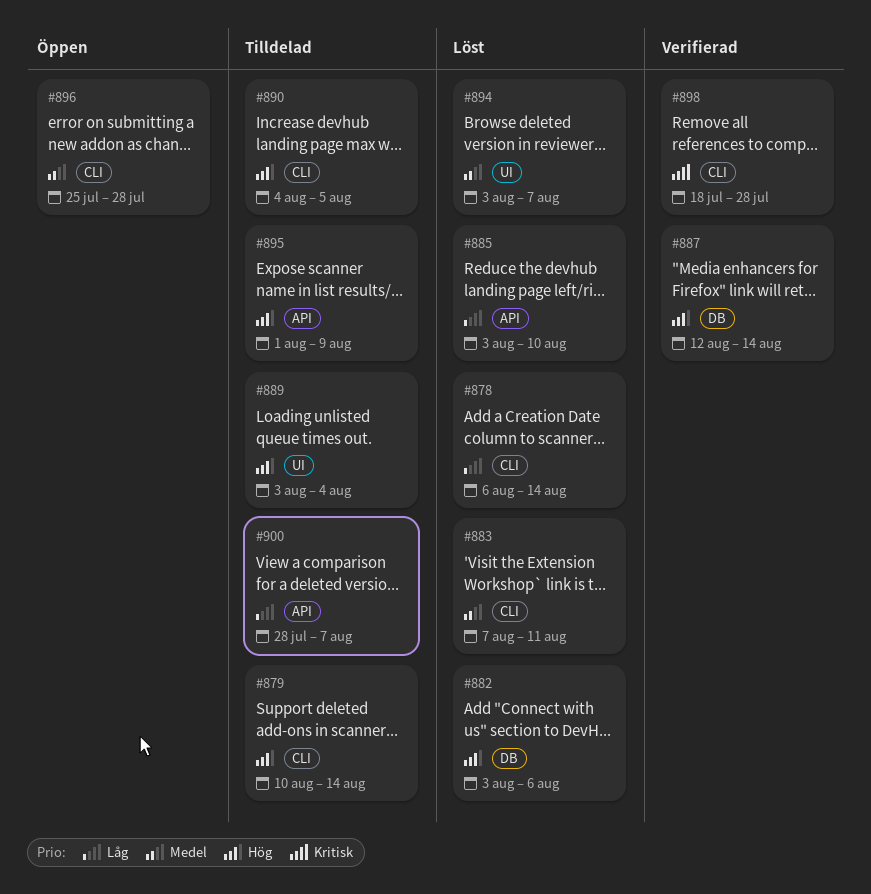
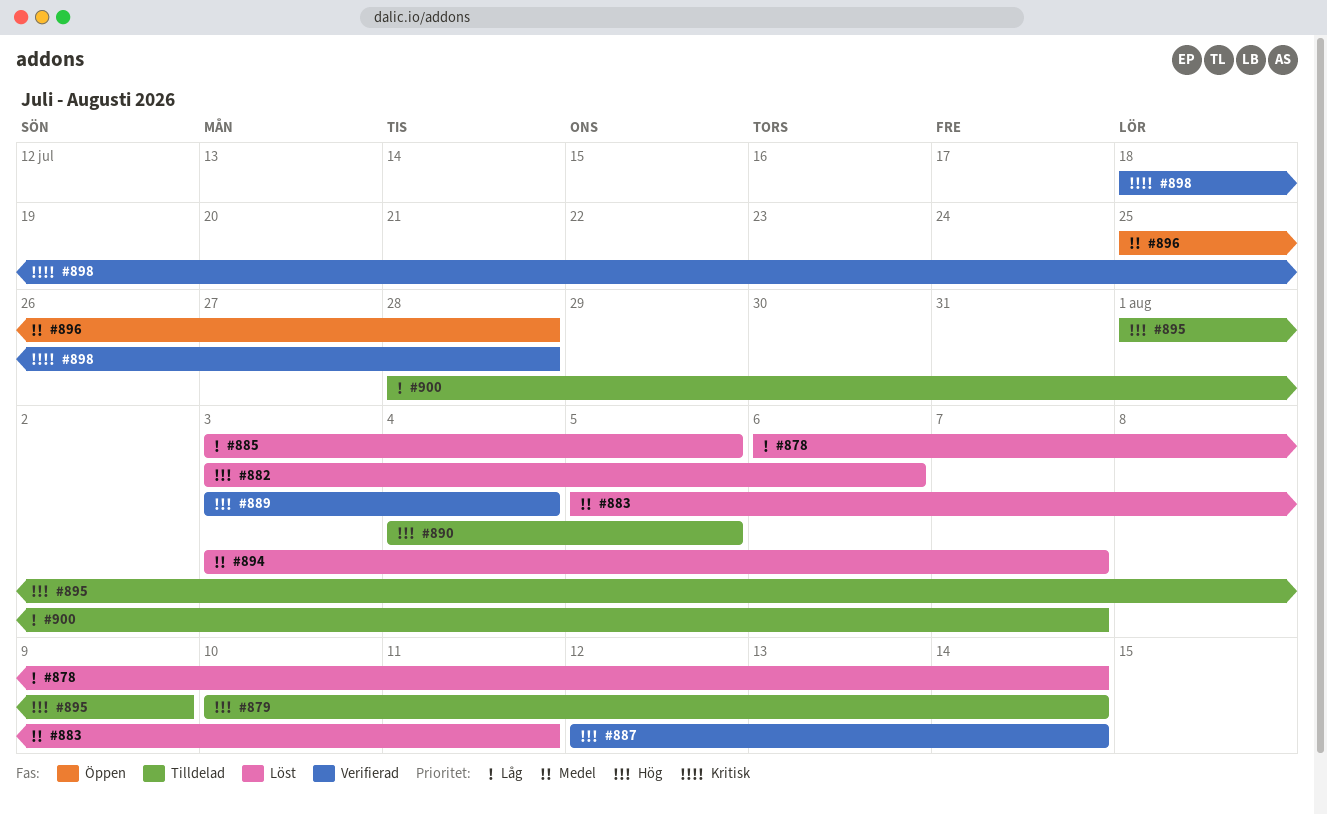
#883, start: Aug 7 -> Aug 5
#885, due: Aug 10 -> Aug 5
#889, status: Tilldelad -> Verifierad

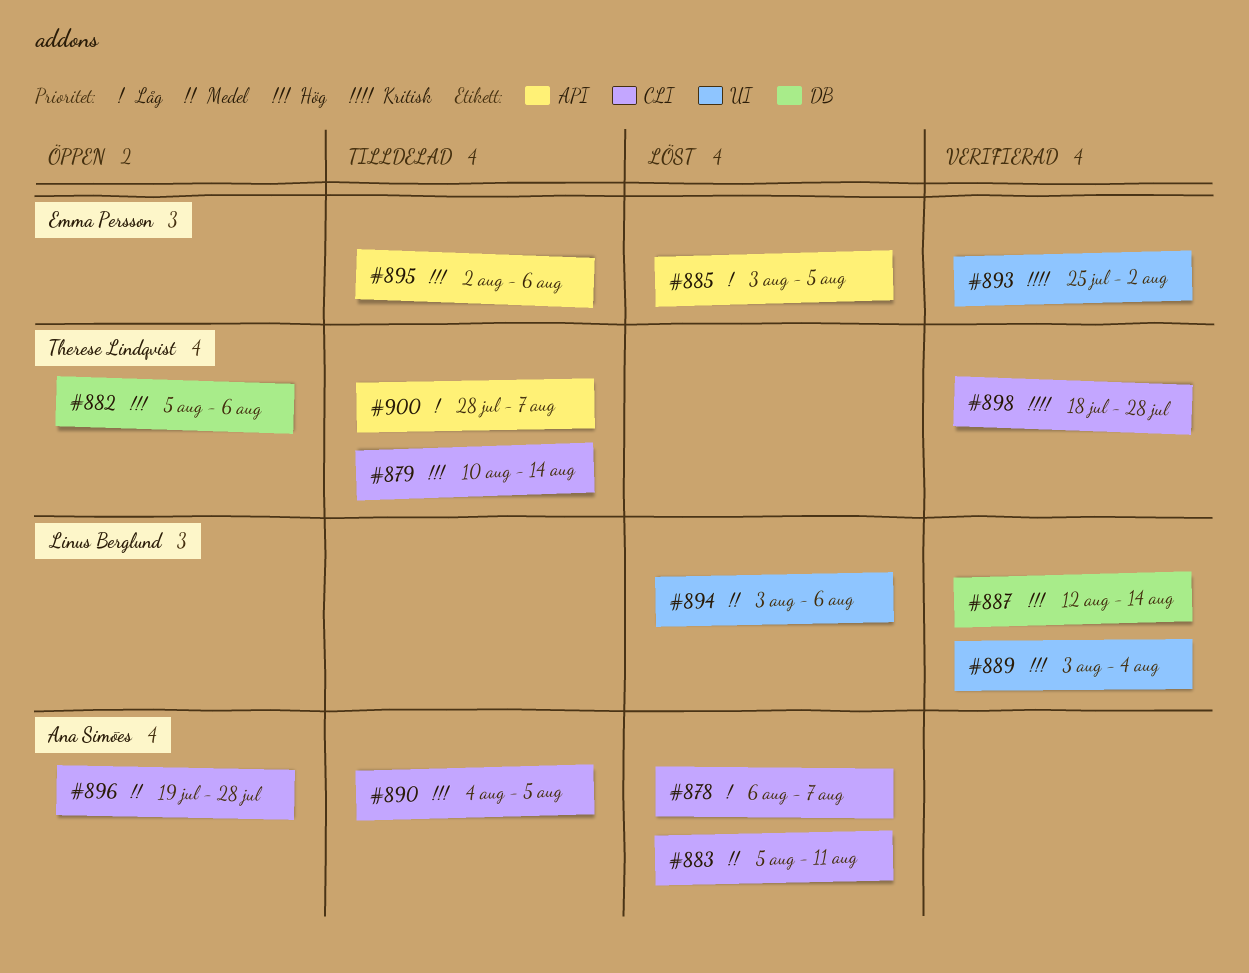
#878, due: Aug 14 -> Aug 7
#882, status: Löst -> Öppen
#882, start: Aug 3 -> Aug 5
#893: none -> present
#894, due: Aug 7 -> Aug 6
#895, start: Aug 1 -> Aug 2
#895, due: Aug 9 -> Aug 6
#896, start: Jul 25 -> Jul 19

